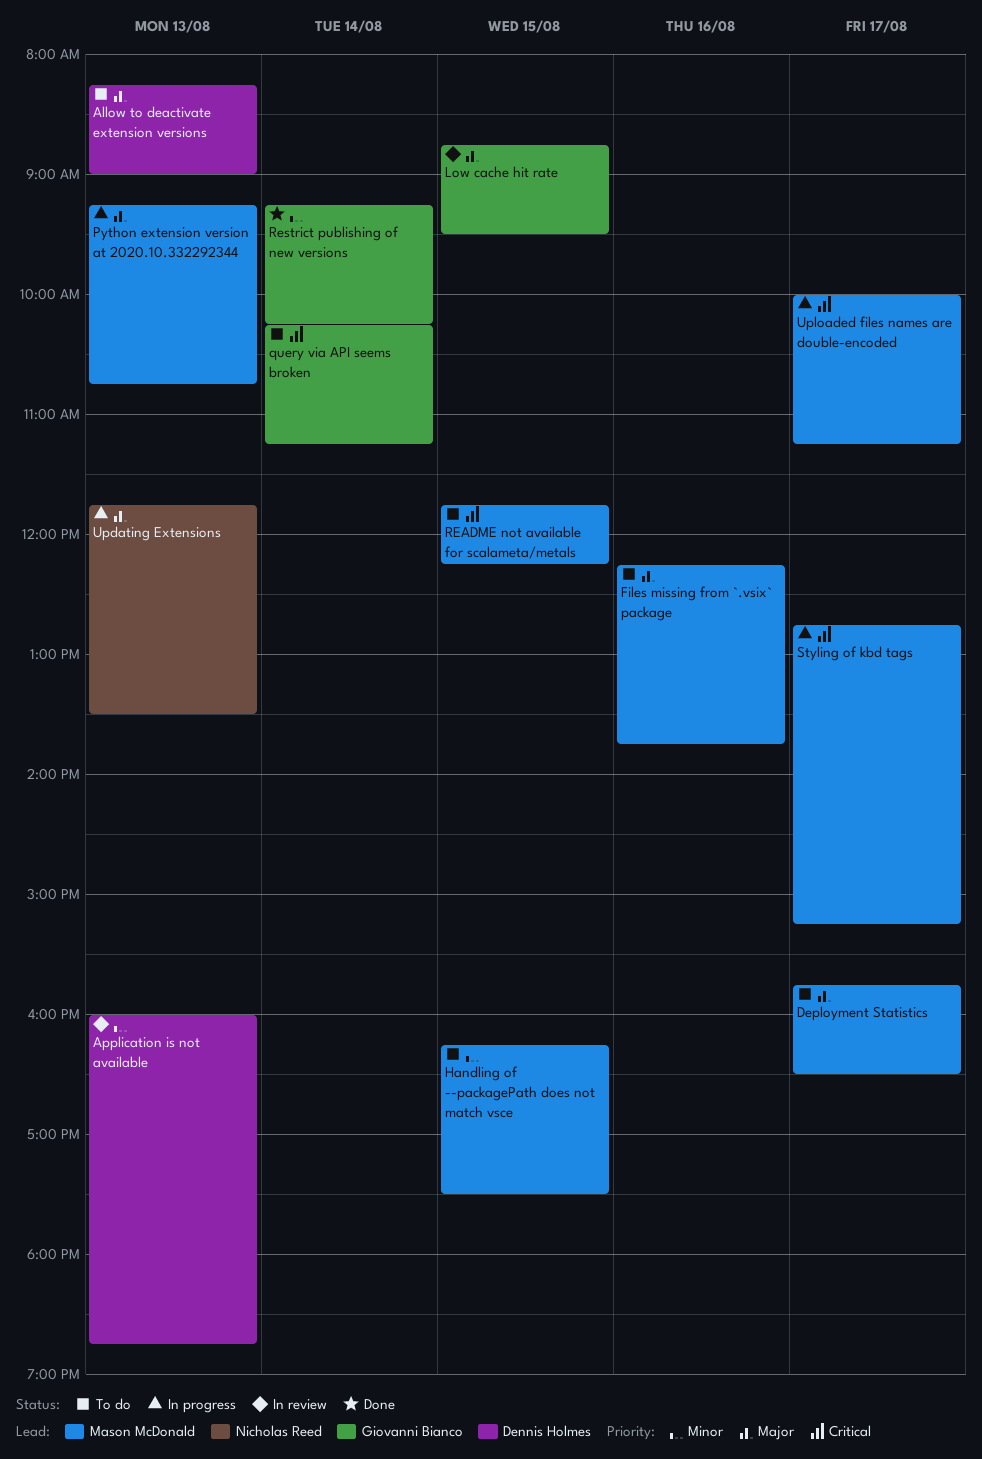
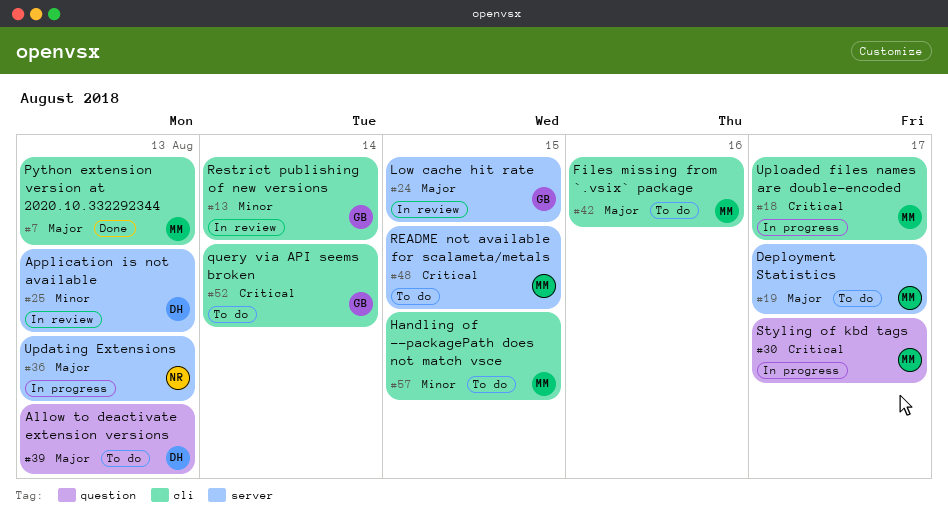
Python extension version at 2020.10.332292344, status: In progress -> Done
Restrict publishing of new versions, status: Done -> In review

